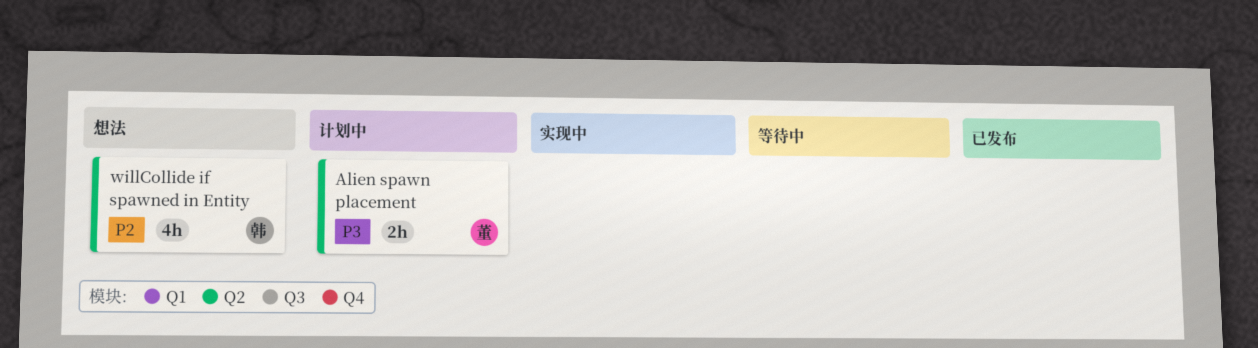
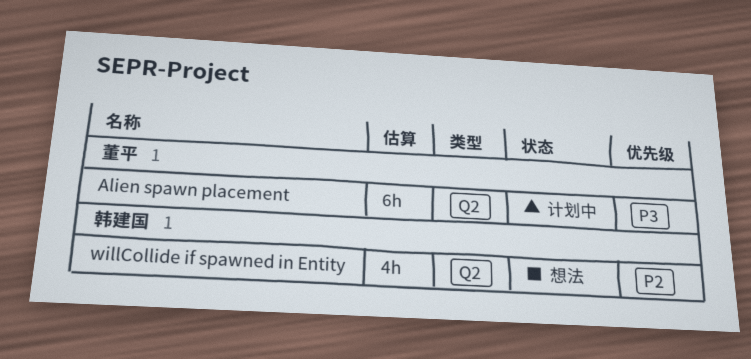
Alien spawn placement, estimate: 2h -> 6h

